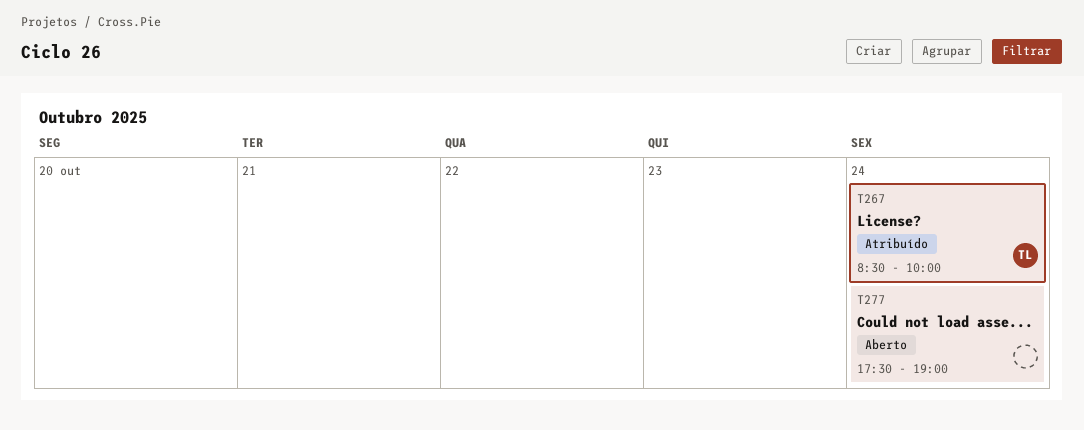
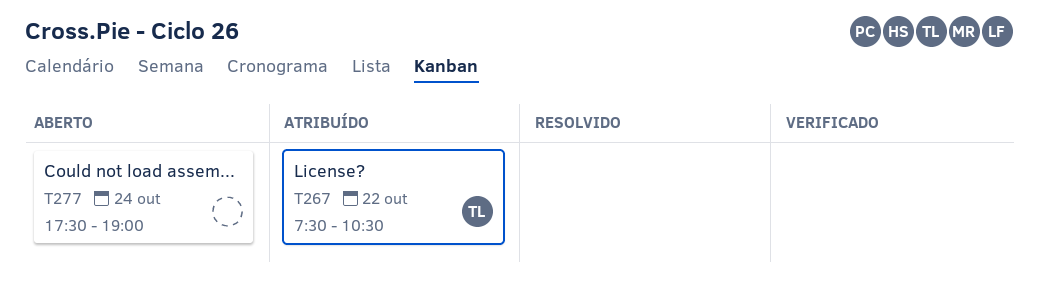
T267, day: Oct 24 -> Oct 22
T267, begins: 08:30 -> 07:30
T267, ends: 10:00 -> 10:30

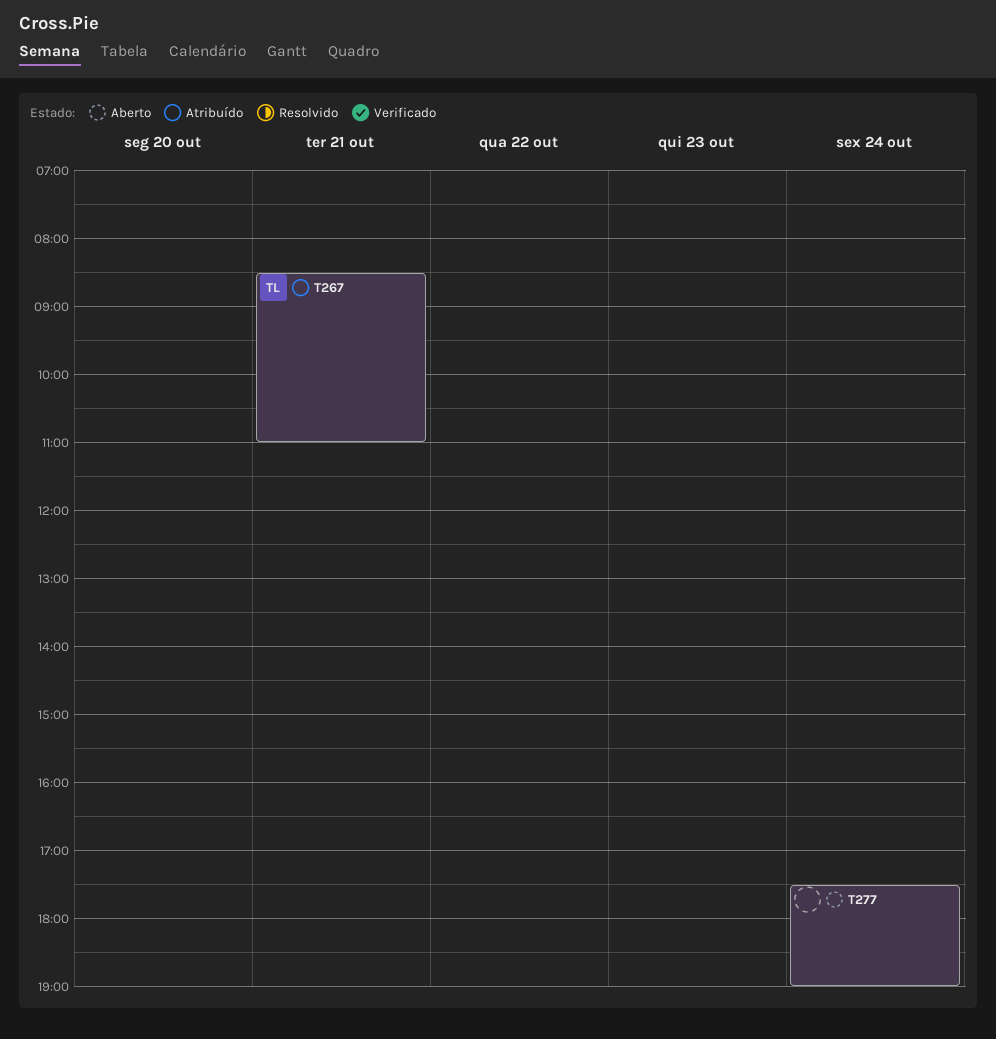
T267, day: Oct 22 -> Oct 21
T267, begins: 07:30 -> 08:30
T267, ends: 10:30 -> 11:00

